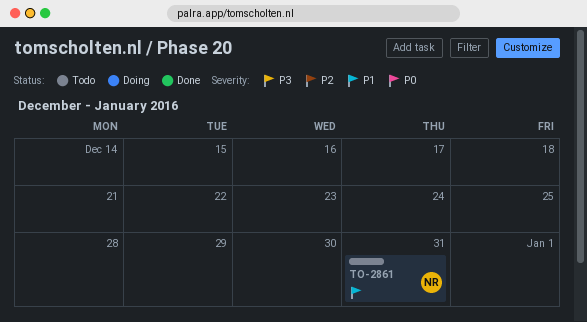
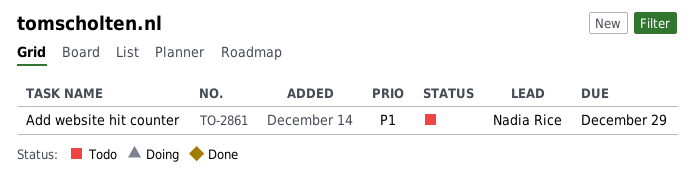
TO-2861, due: Dec 31 -> Dec 29

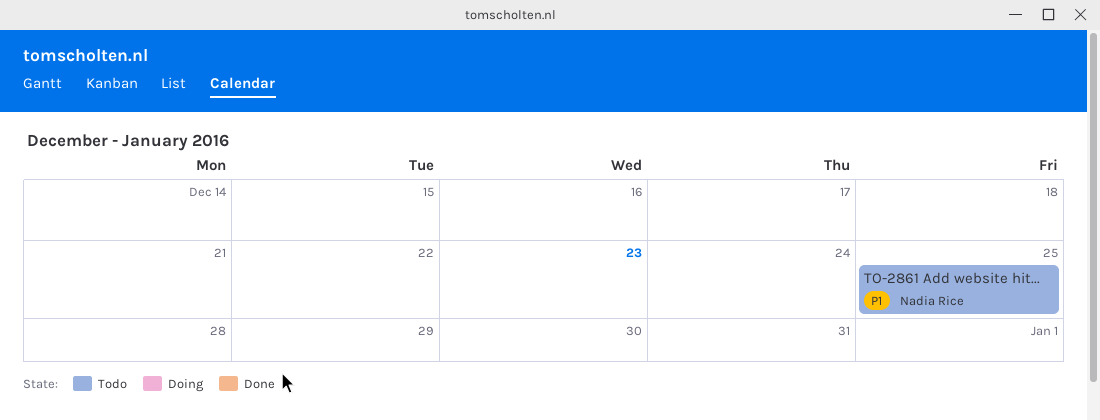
TO-2861, due: Dec 29 -> Dec 25

